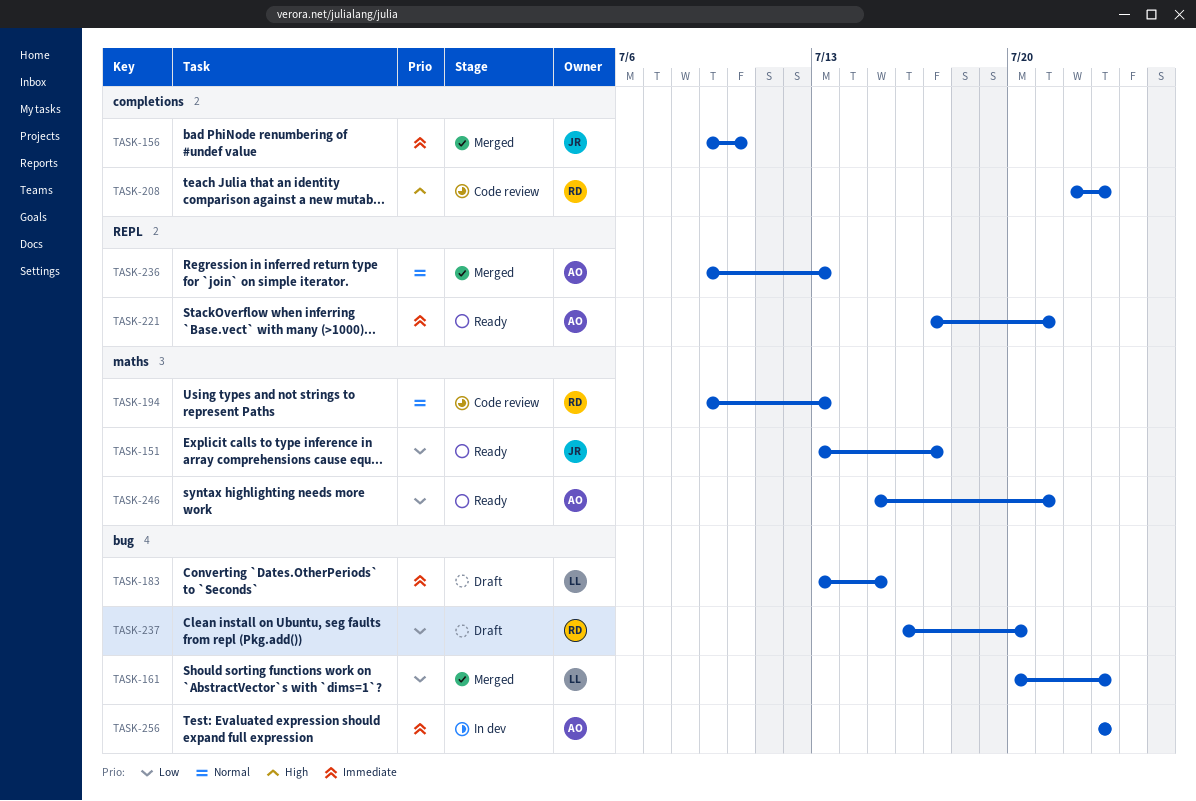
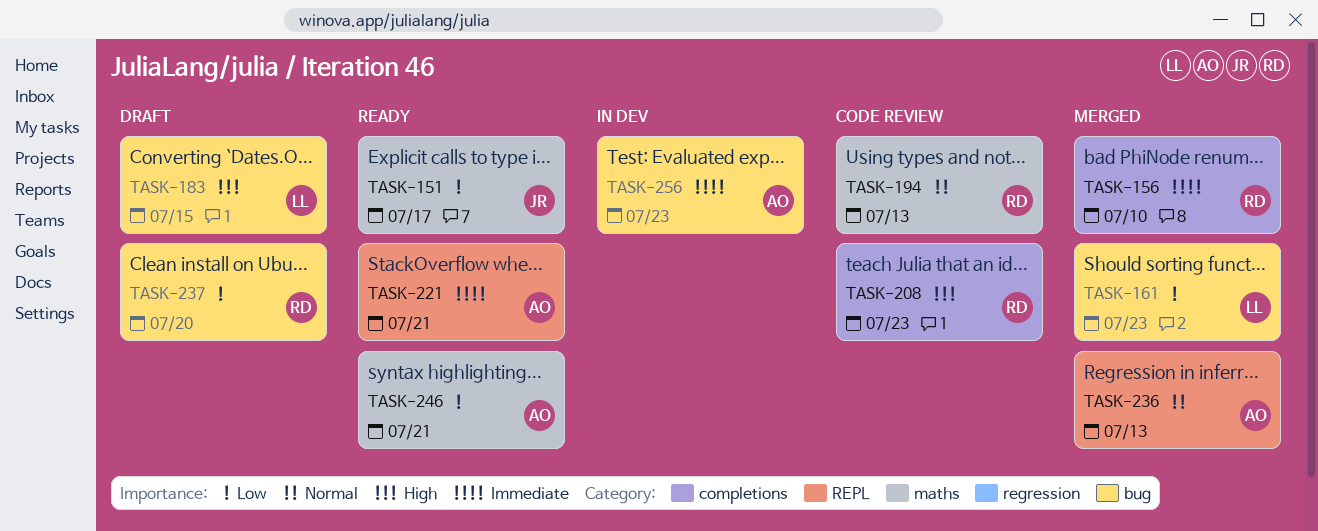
TASK-156, owner: JR -> RD
TASK-183, priority: Immediate -> High

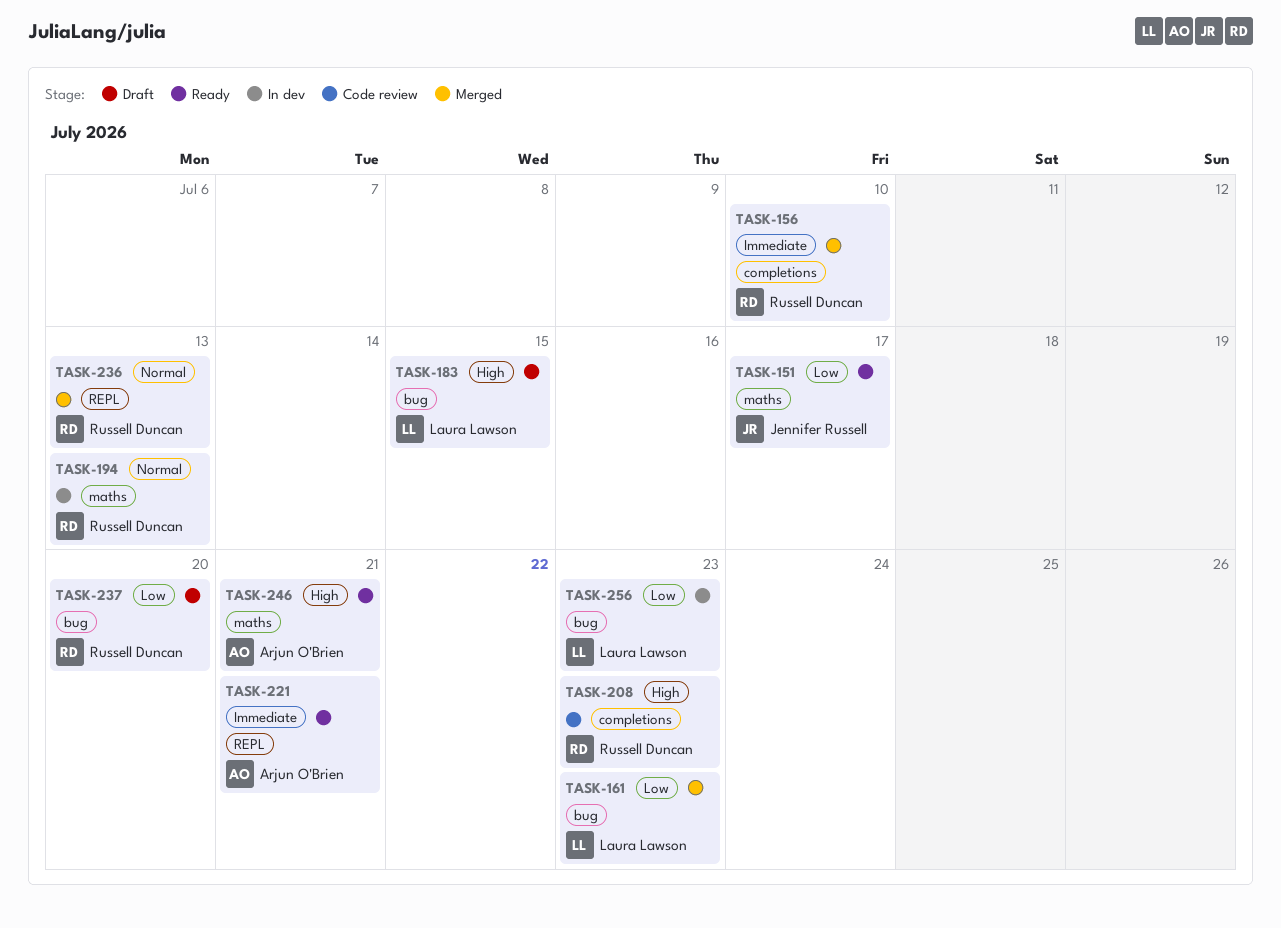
TASK-194, status: Code review -> In dev
TASK-236, owner: Arjun O'Brien -> Russell Duncan
TASK-246, priority: Low -> High
TASK-256, owner: Arjun O'Brien -> Laura Lawson
TASK-256, priority: Immediate -> Low

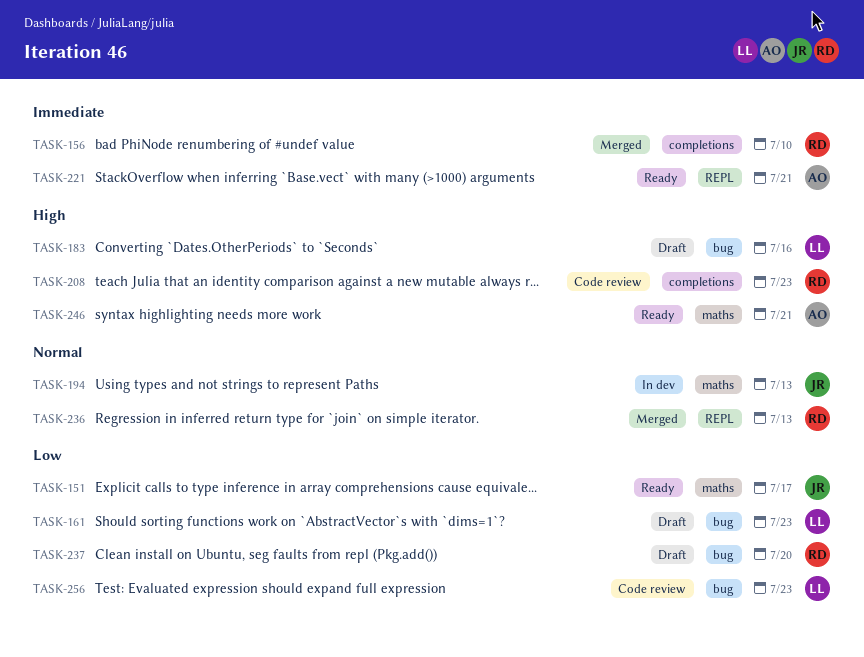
TASK-161, status: Merged -> Draft
TASK-183, due: Jul 15 -> Jul 16
TASK-194, owner: Russell Duncan -> Jennifer Russell
TASK-256, status: In dev -> Code review

